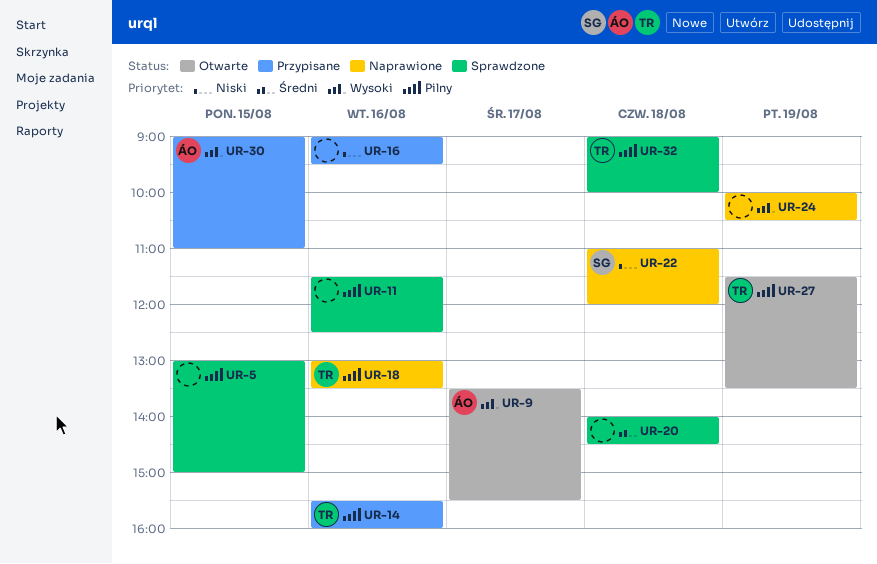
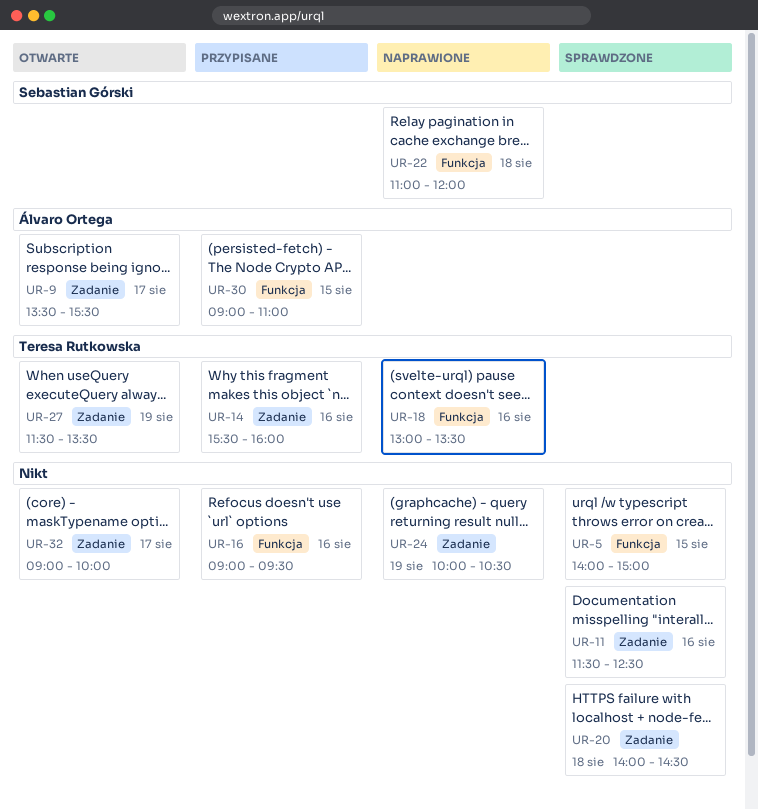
UR-5, begins: 13:00 -> 14:00
UR-32, status: Sprawdzone -> Otwarte
UR-32, owner: Teresa Rutkowska -> none
UR-32, day: Aug 18 -> Aug 17

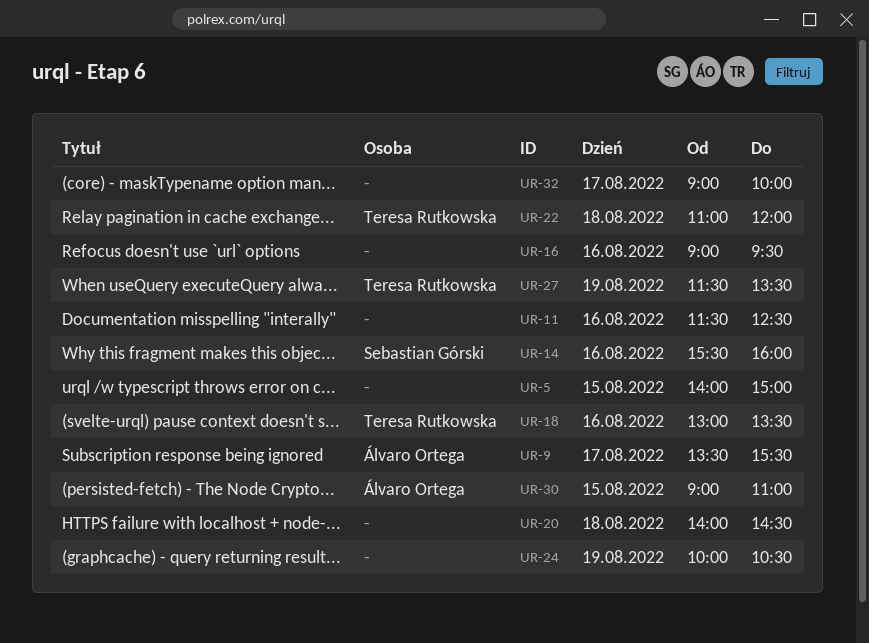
UR-14, owner: Teresa Rutkowska -> Sebastian Górski
UR-22, owner: Sebastian Górski -> Teresa Rutkowska

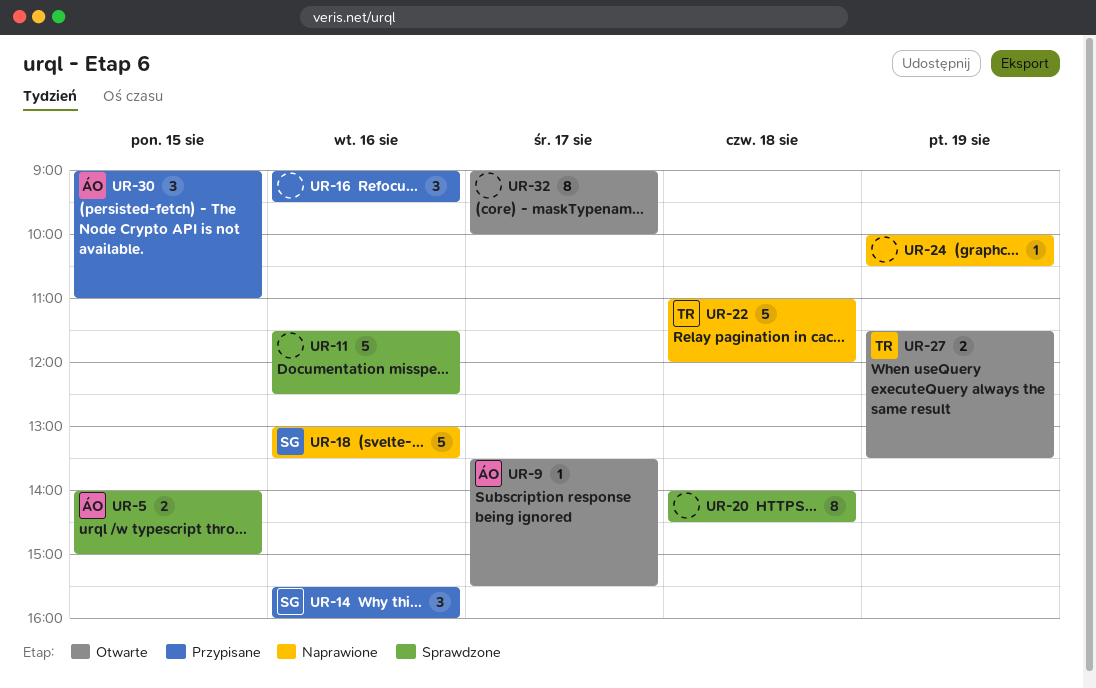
UR-5, owner: none -> Álvaro Ortega
UR-18, owner: Teresa Rutkowska -> Sebastian Górski

